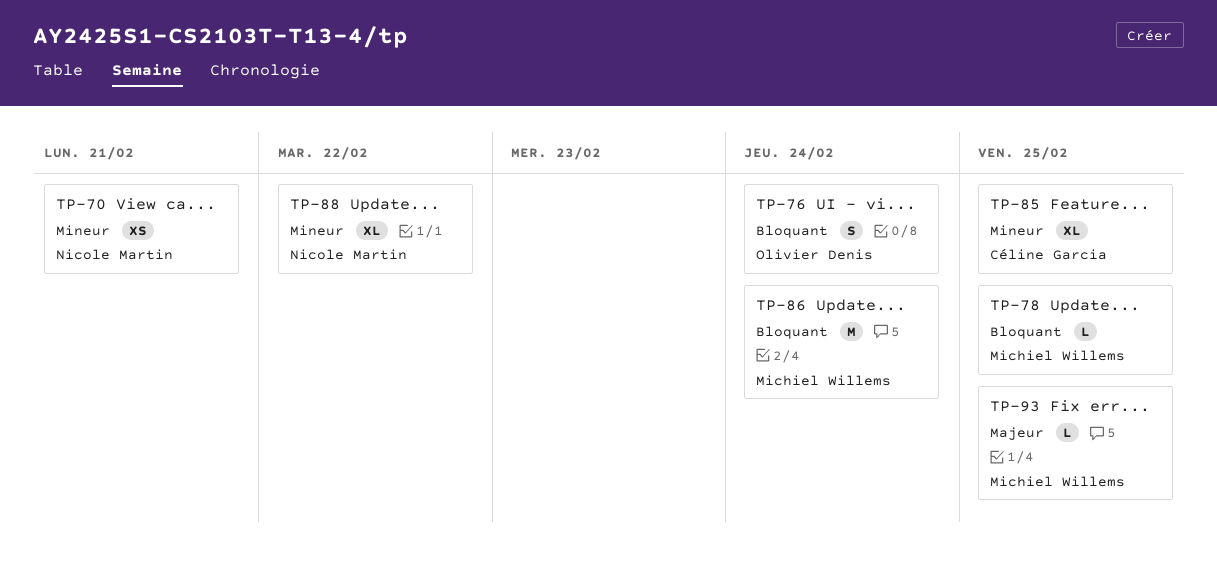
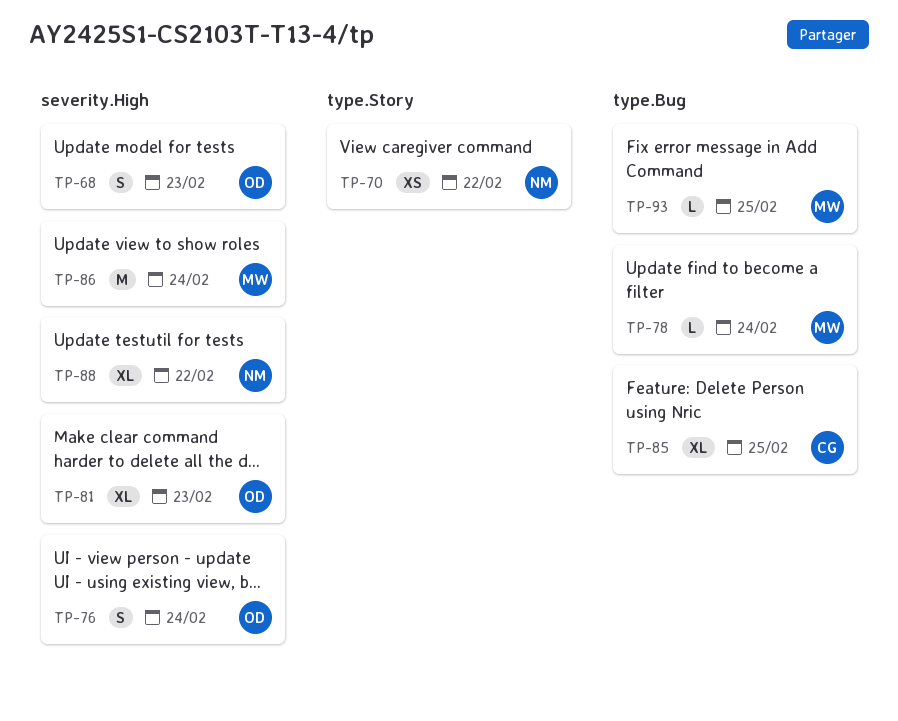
TP-68: none -> present
TP-70, due: Feb 21 -> Feb 22
TP-78, due: Feb 25 -> Feb 24
TP-81: none -> present

